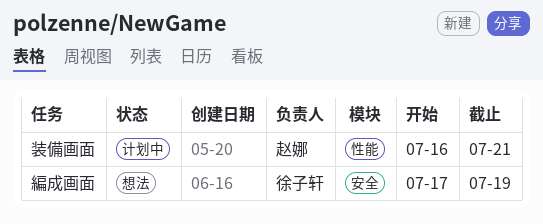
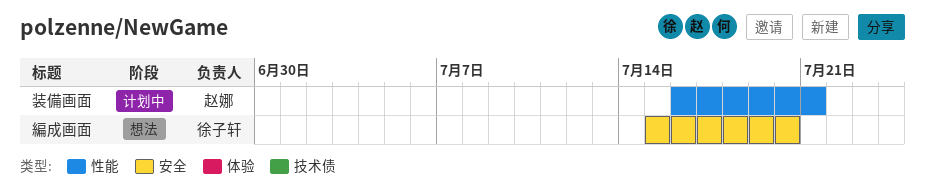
編成画面, start: Jul 17 -> Jul 15
編成画面, due: Jul 19 -> Jul 20

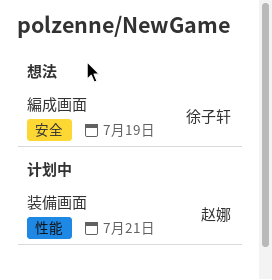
編成画面, due: Jul 20 -> Jul 19

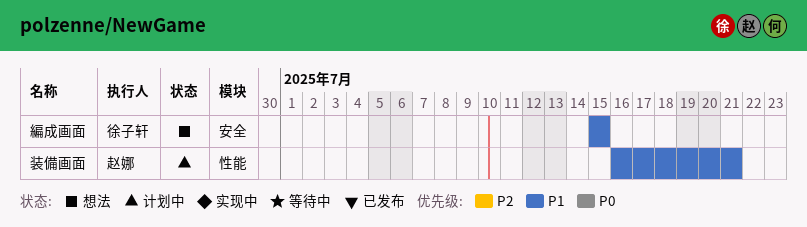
編成画面, due: Jul 19 -> Jul 15

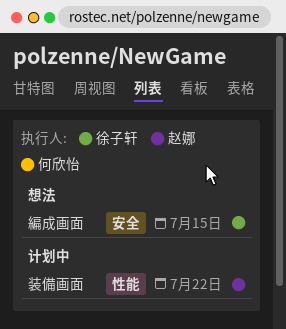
装備画面, due: Jul 21 -> Jul 22

